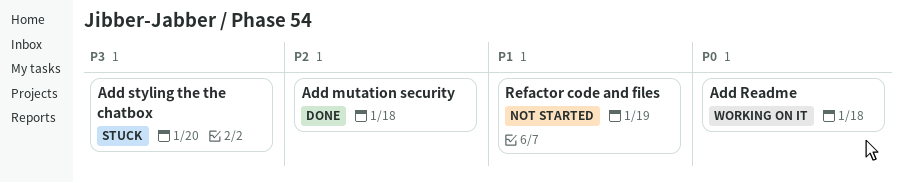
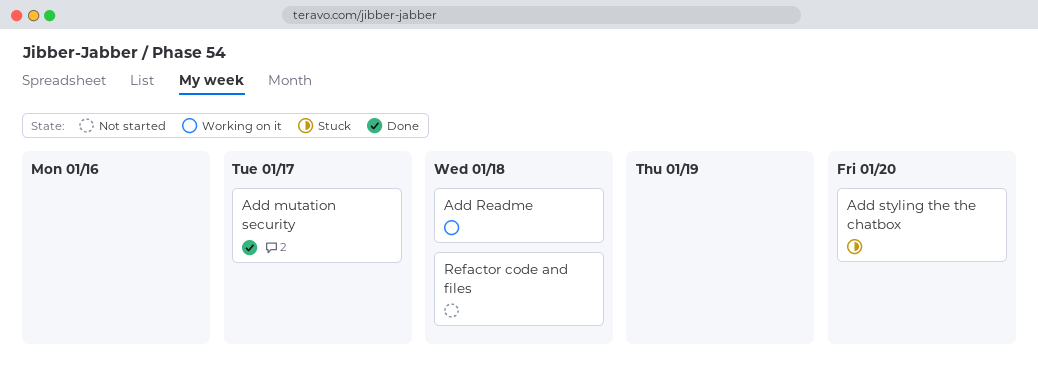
Add mutation security, due: Jan 18 -> Jan 17
Refactor code and files, due: Jan 19 -> Jan 18

